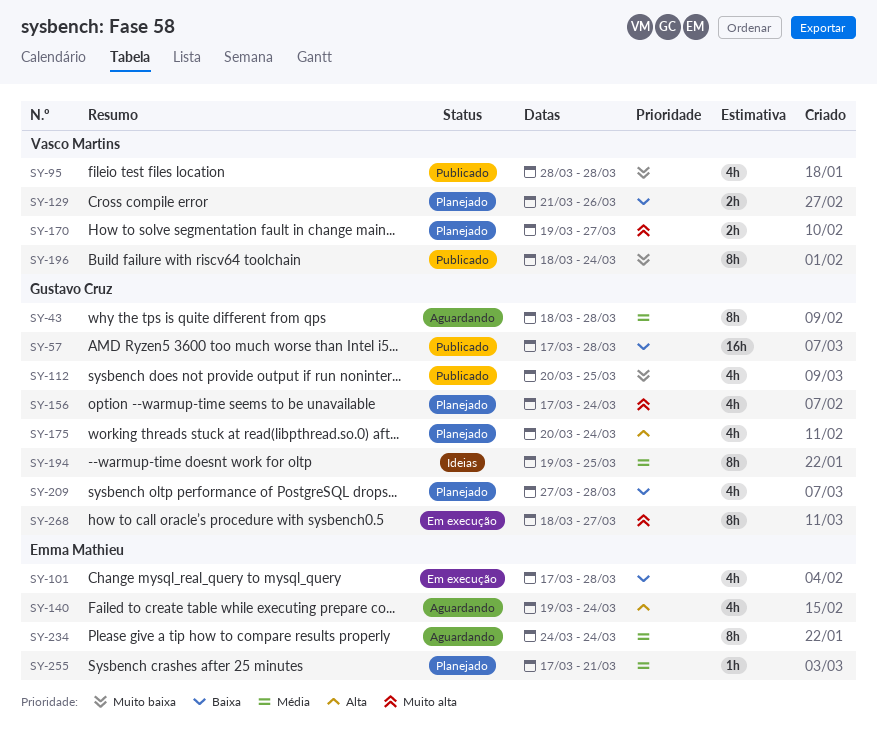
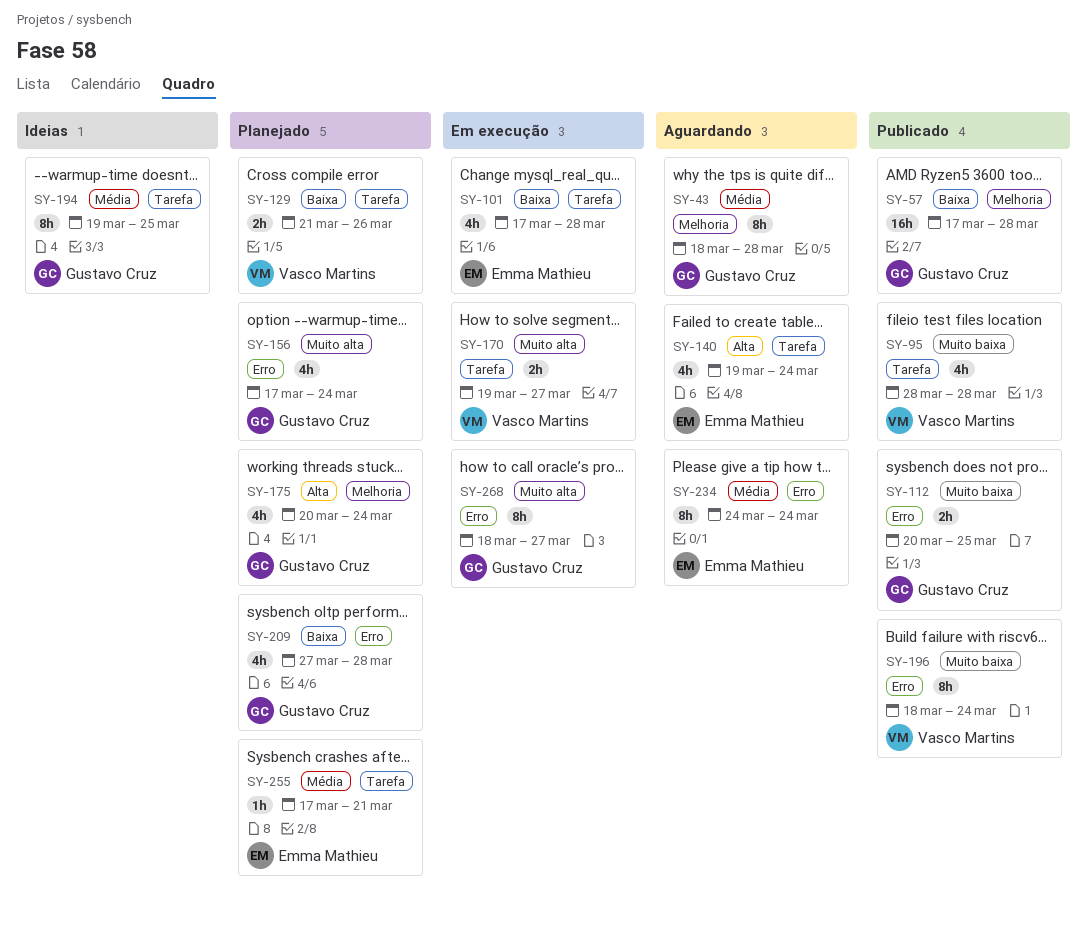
SY-112, estimate: 4h -> 2h
SY-170, status: Planejado -> Em execução

